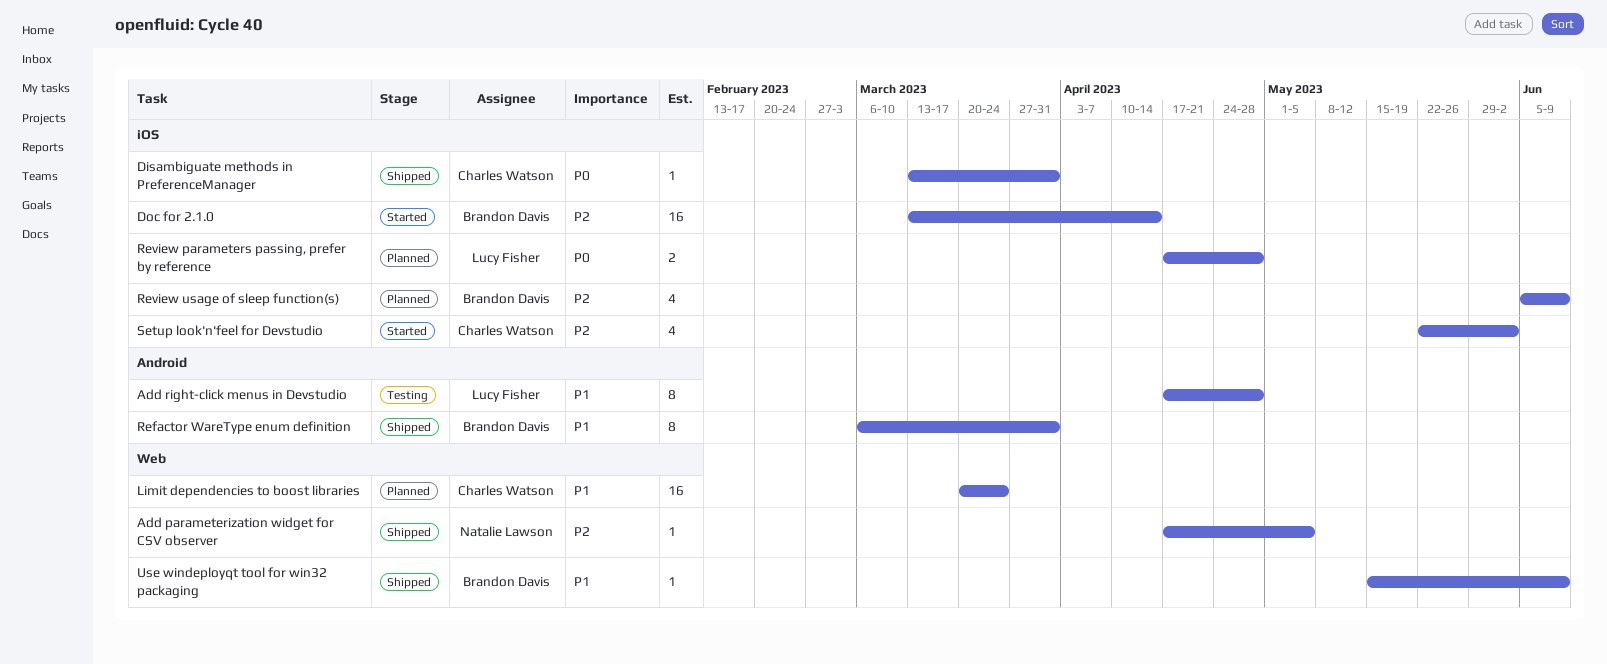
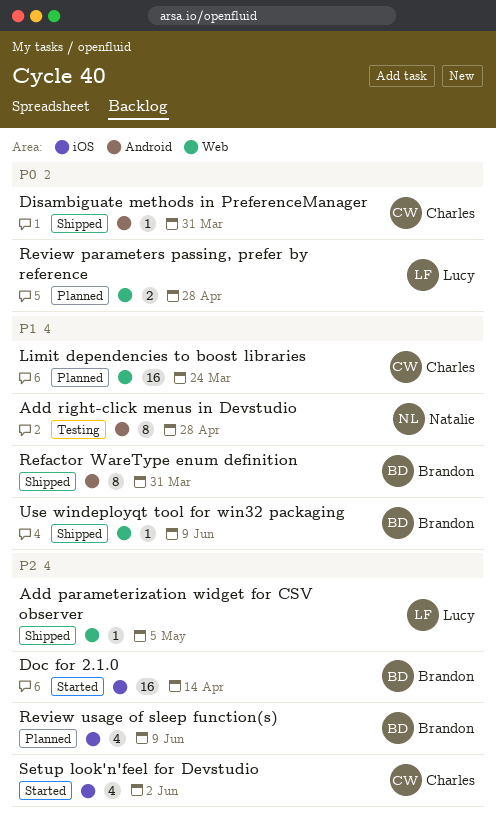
Add parameterization widget for CSV observer, owner: Natalie Lawson -> Lucy Fisher
Add right-click menus in Devstudio, owner: Lucy Fisher -> Natalie Lawson
Disambiguate methods in PreferenceManager, label: iOS -> Android
Review parameters passing, prefer by reference, label: iOS -> Web

